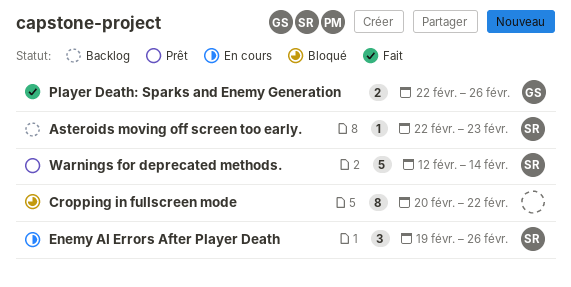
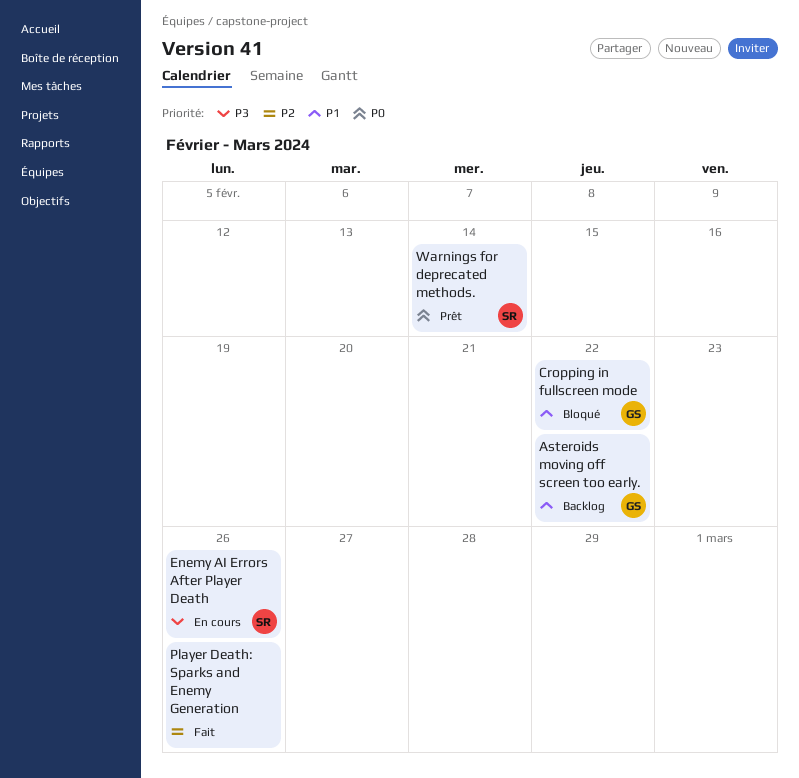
Asteroids moving off screen too early., owner: SR -> GS
Asteroids moving off screen too early., due: Feb 23 -> Feb 22
Cropping in fullscreen mode, owner: none -> GS
Player Death: Sparks and Enemy Generation, owner: GS -> none

